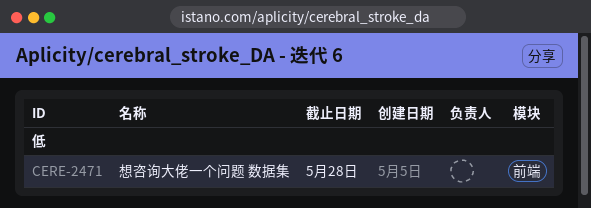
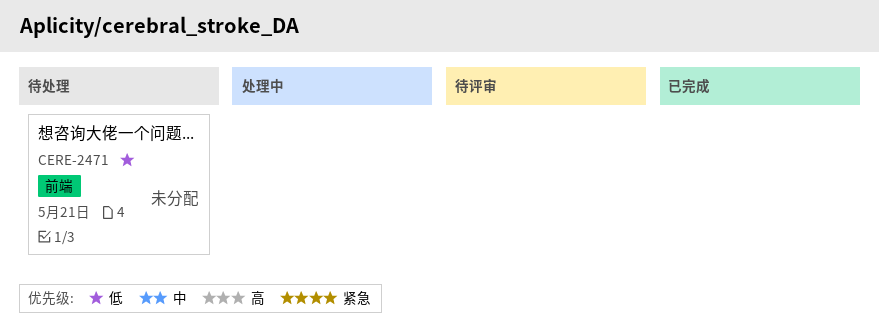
CERE-2471, due: May 28 -> May 21

